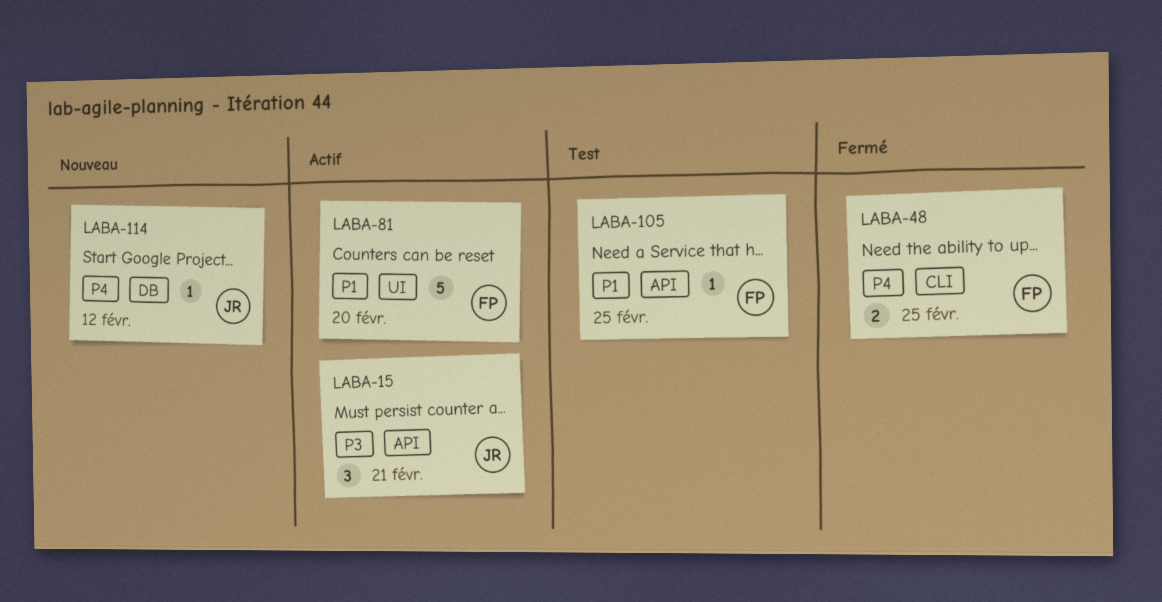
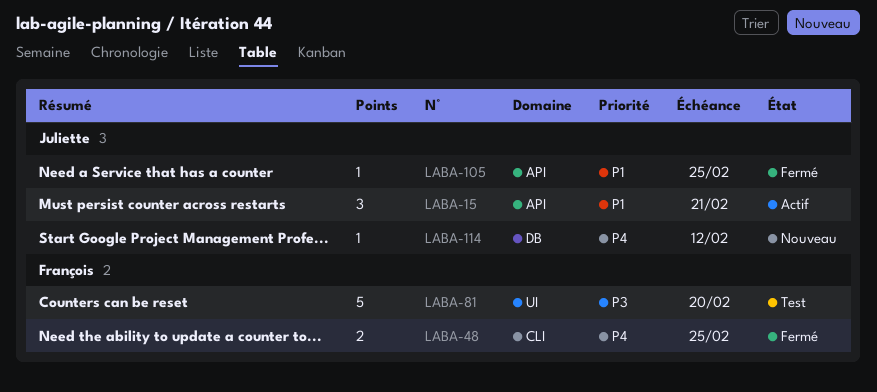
LABA-15, priority: P3 -> P1
LABA-81, status: Actif -> Test
LABA-81, priority: P1 -> P3
LABA-105, status: Test -> Fermé
LABA-105, owner: François -> Juliette

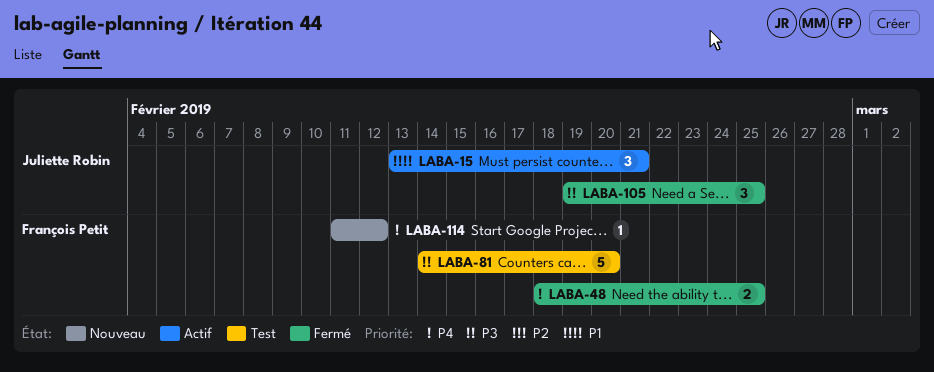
LABA-105, priority: P1 -> P3
LABA-105, estimate: 1 -> 3
LABA-114, owner: Juliette Robin -> François Petit

